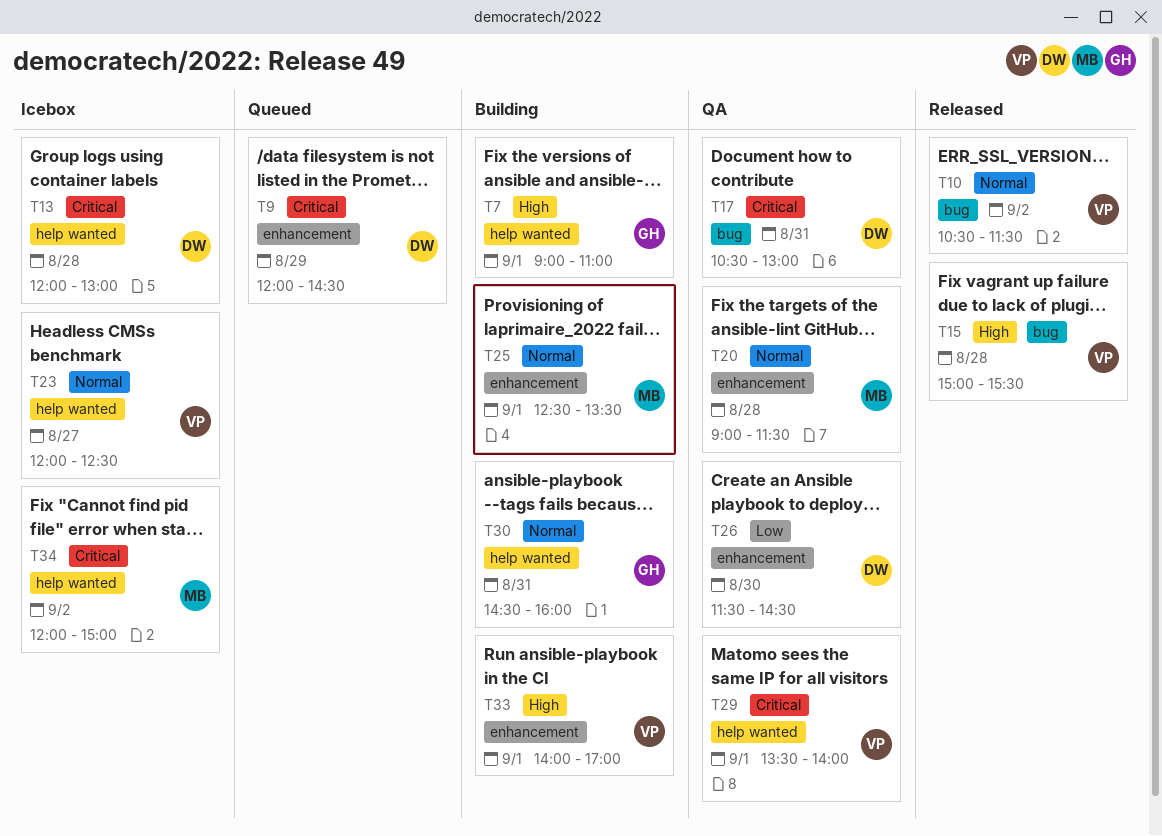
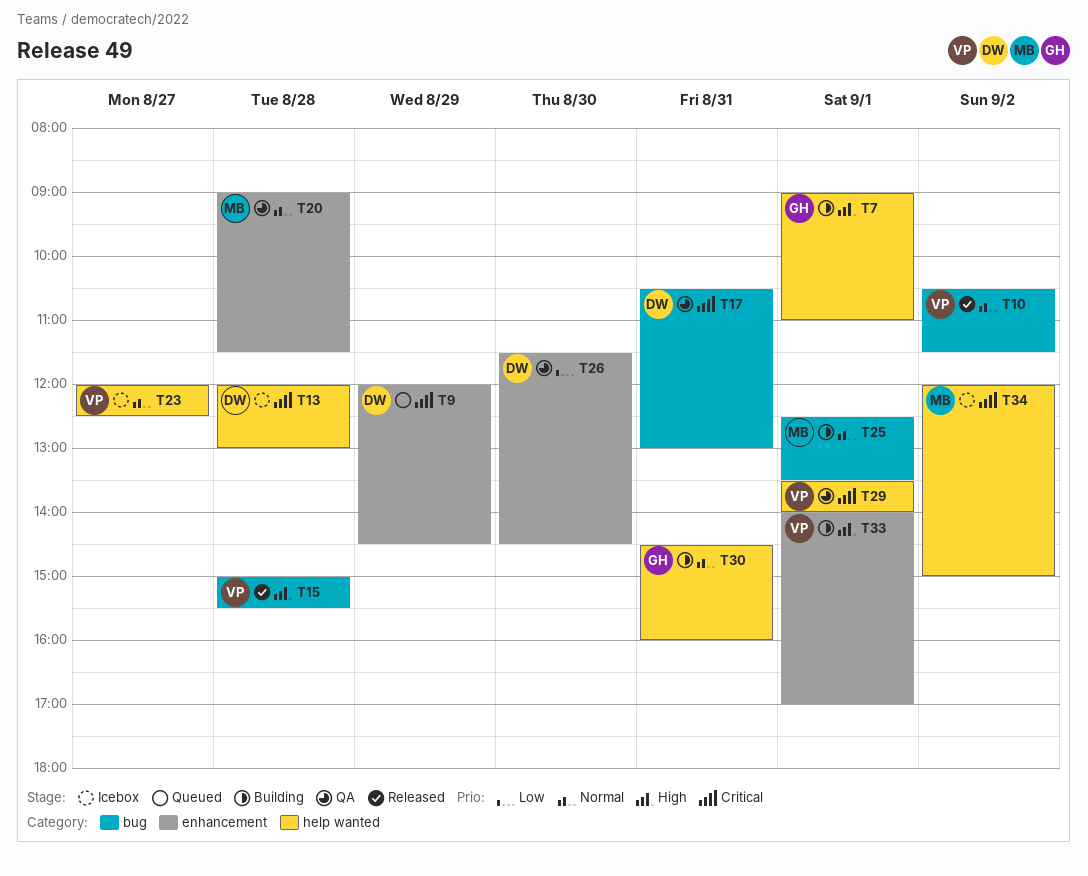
T25, label: enhancement -> bug

